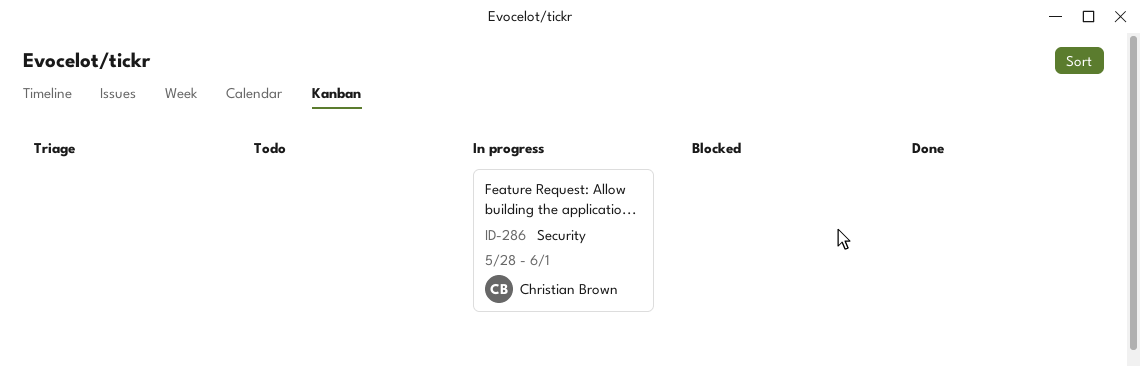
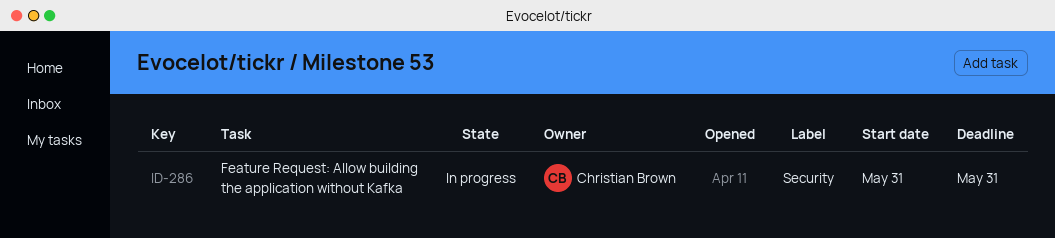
ID-286, start: May 28 -> May 31
ID-286, due: Jun 1 -> May 31

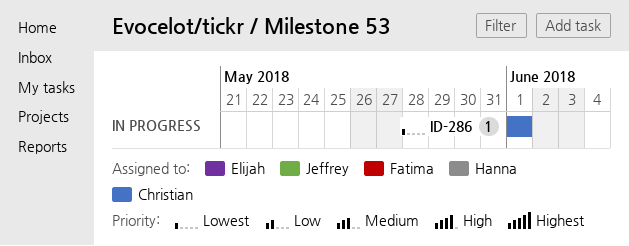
ID-286, start: May 31 -> Jun 1
ID-286, due: May 31 -> Jun 1

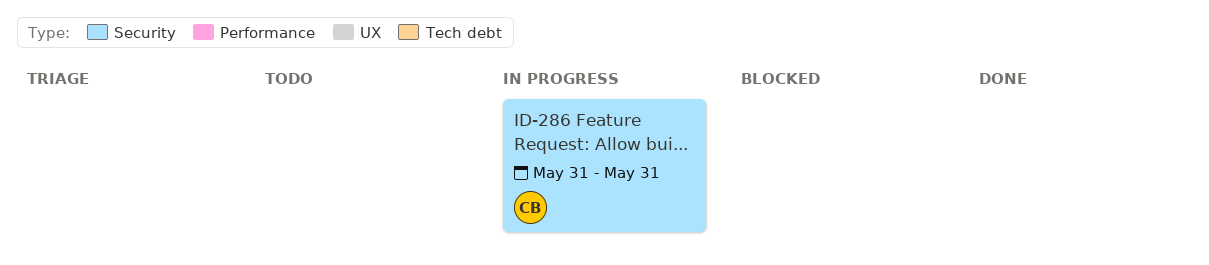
ID-286, start: Jun 1 -> May 31
ID-286, due: Jun 1 -> May 31

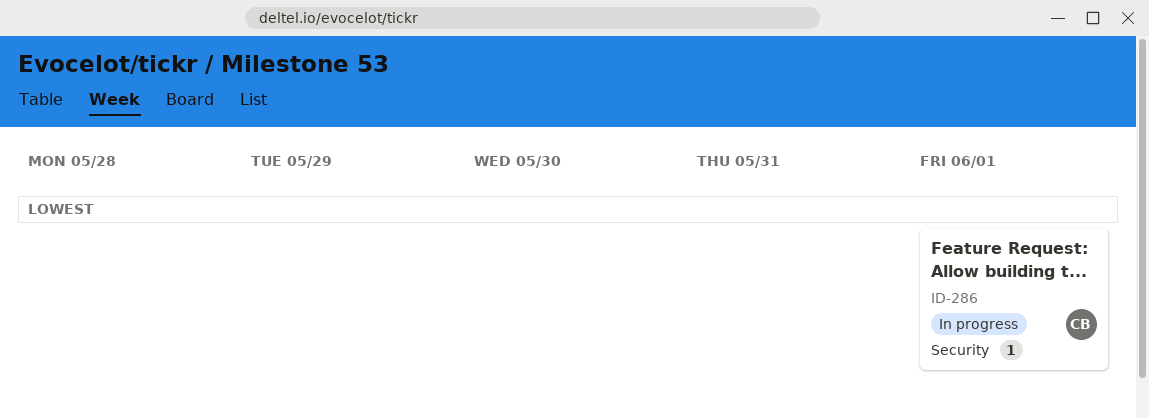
ID-286, due: May 31 -> Jun 1

